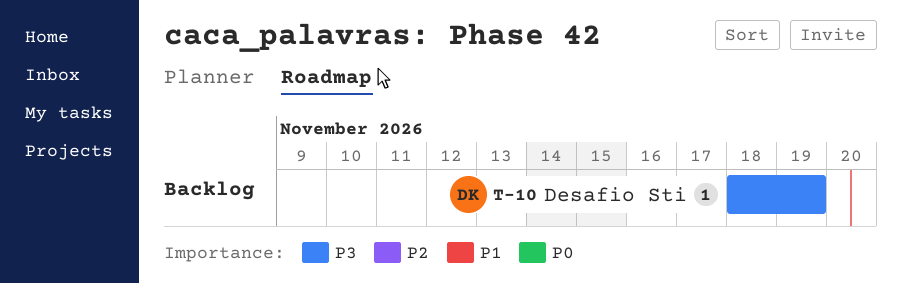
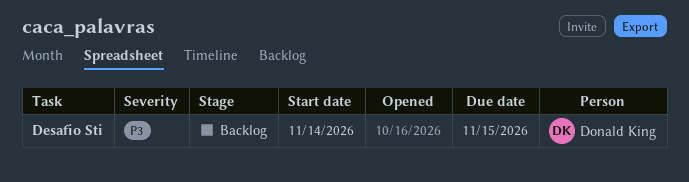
Desafio Sti, start: Nov 18 -> Nov 14
Desafio Sti, due: Nov 19 -> Nov 15

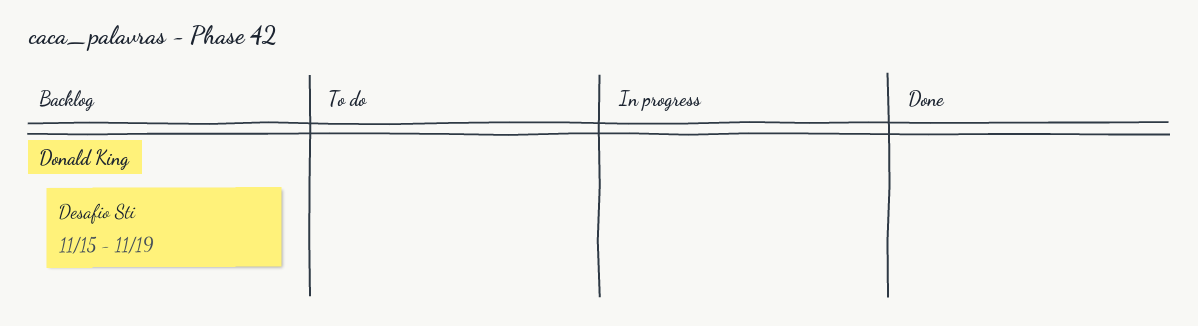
Desafio Sti, start: Nov 14 -> Nov 15
Desafio Sti, due: Nov 15 -> Nov 19

